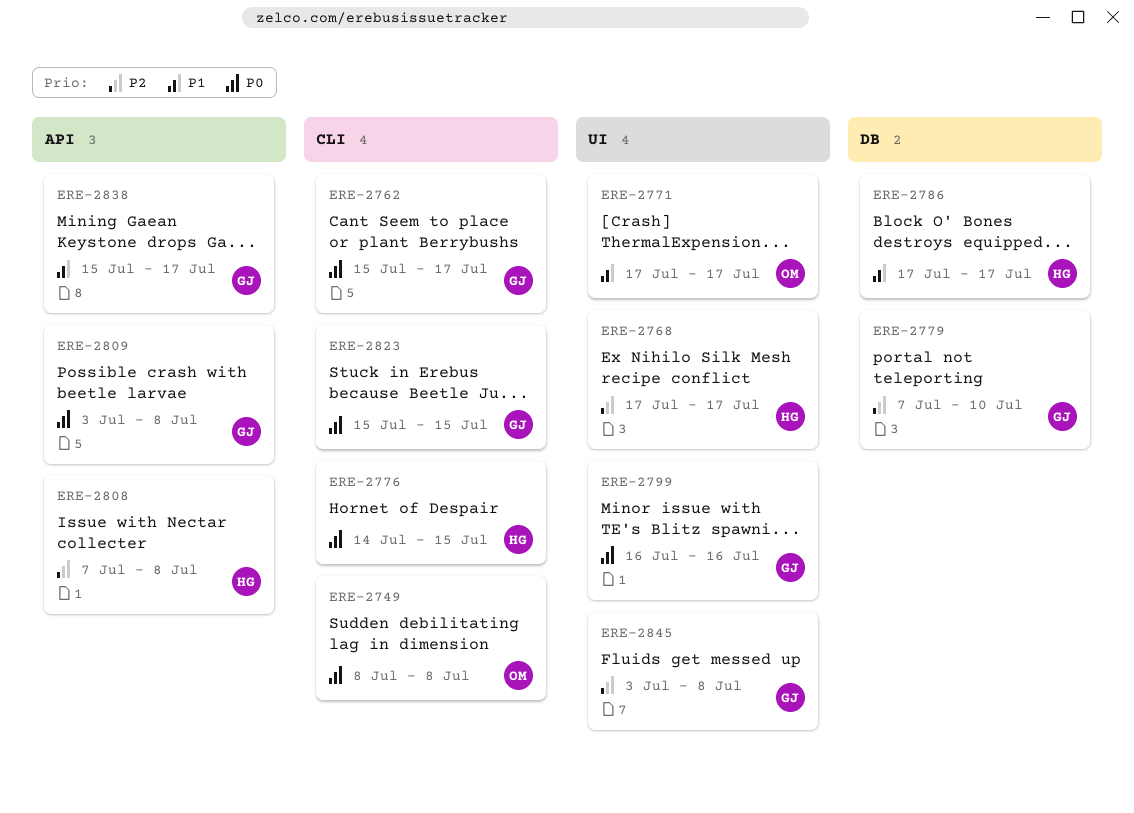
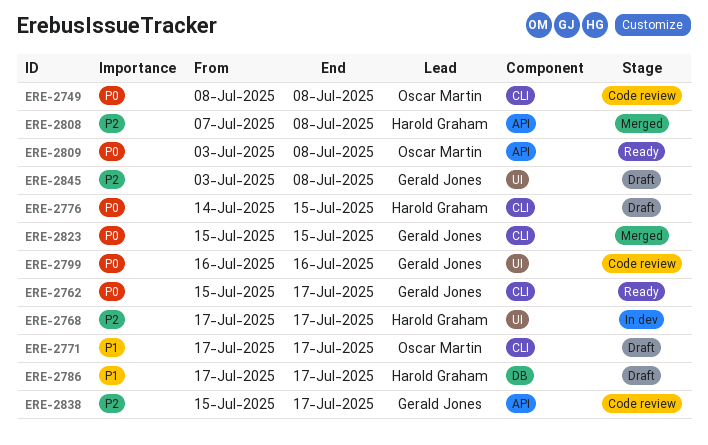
ERE-2771, label: UI -> CLI
ERE-2779: present -> none
ERE-2809, owner: Gerald Jones -> Oscar Martin
ERE-2838, priority: P1 -> P2

